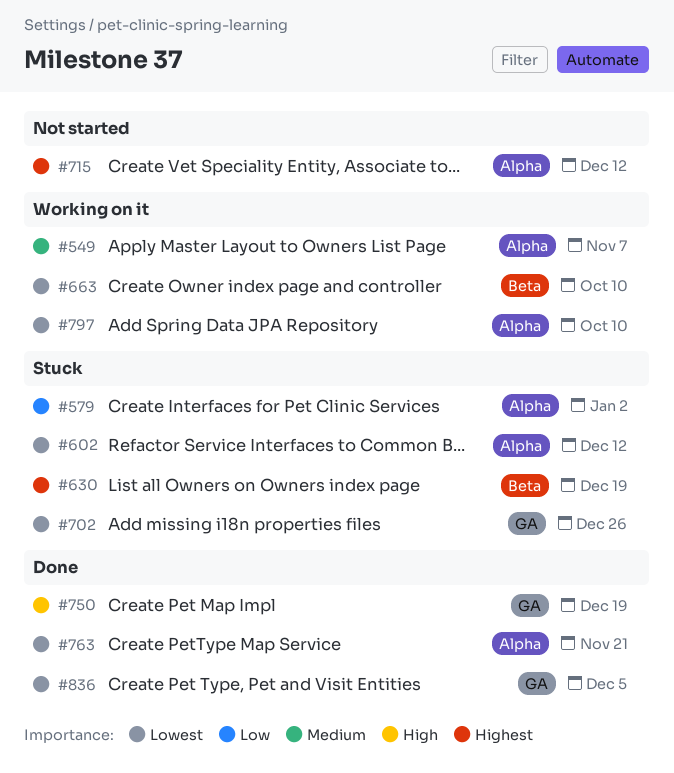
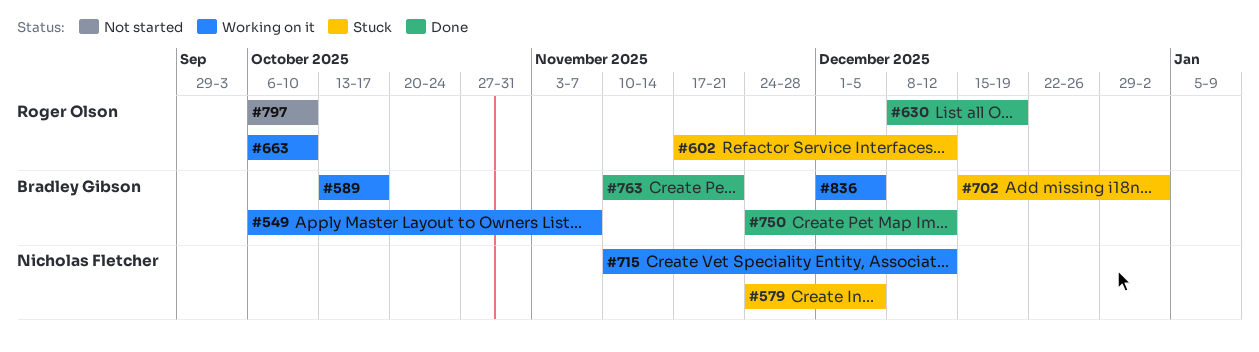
#579, due: Jan 2 -> Dec 5
#589: none -> present
#630, status: Stuck -> Done
#702, due: Dec 26 -> Jan 2
#715, status: Not started -> Working on it
#750, due: Dec 19 -> Dec 12
#797, status: Working on it -> Not started
#836, status: Done -> Working on it

